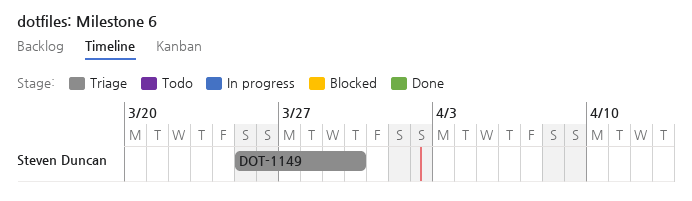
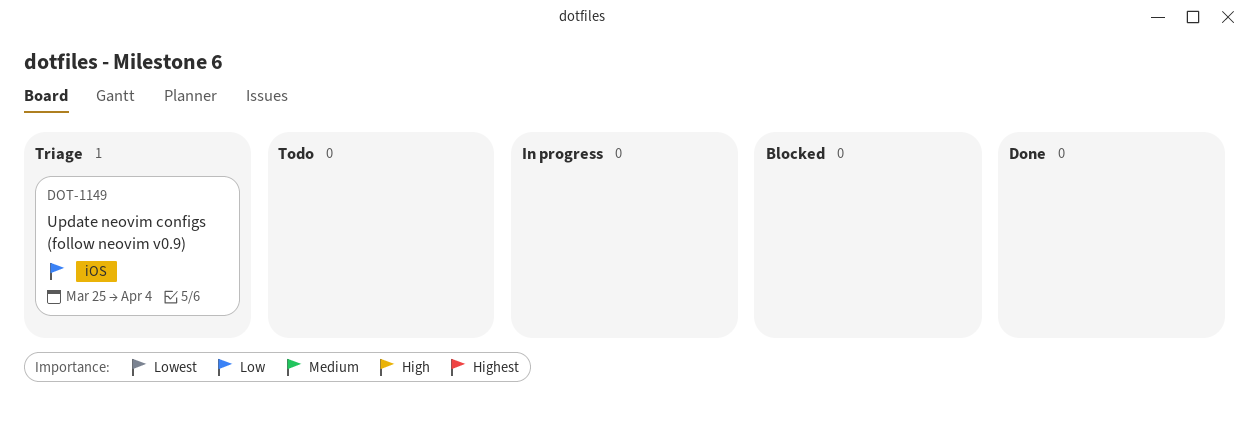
DOT-1149, due: Mar 30 -> Apr 4

